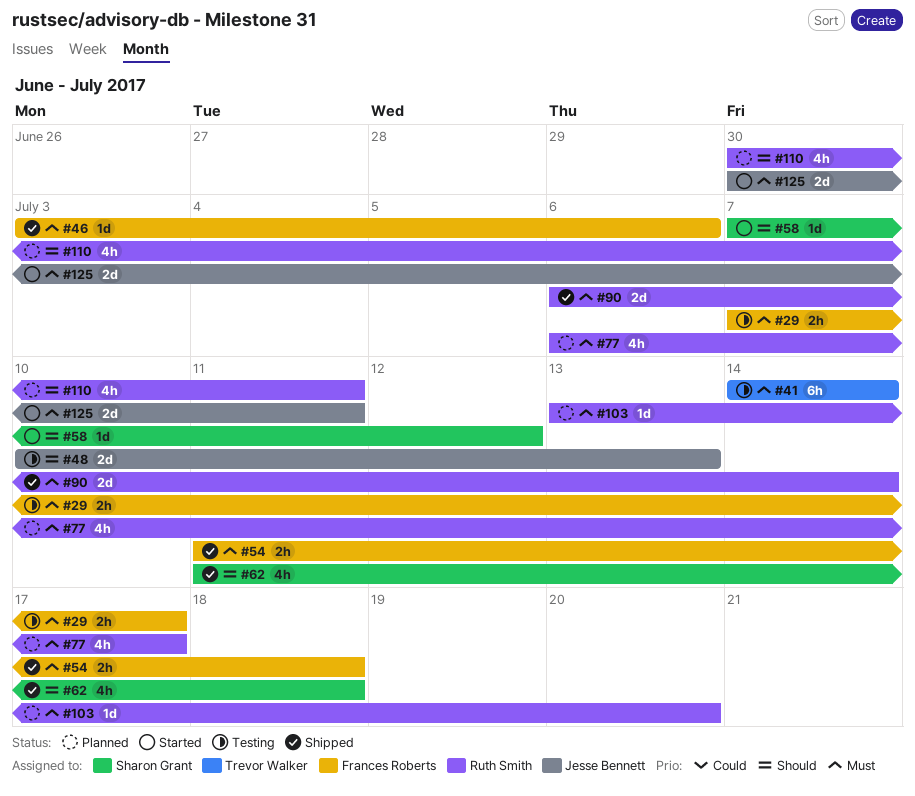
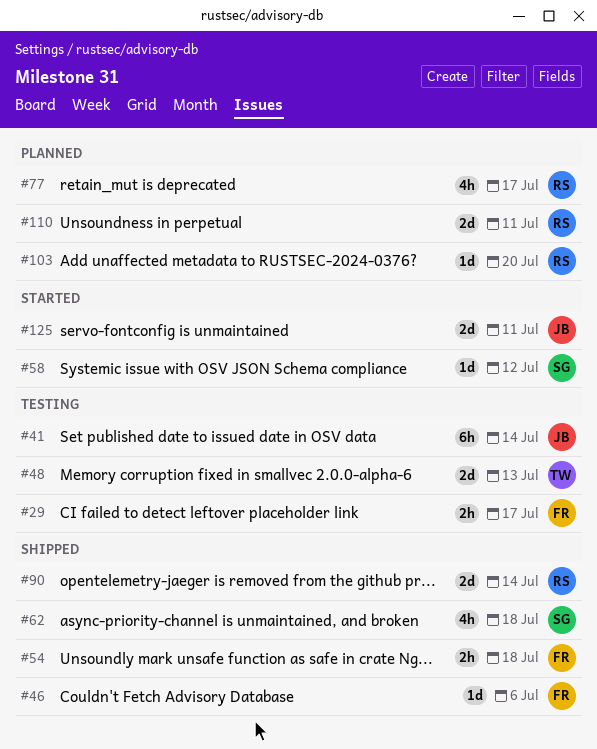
#41, owner: Trevor Walker -> Jesse Bennett
#48, owner: Jesse Bennett -> Trevor Walker
#110, estimate: 4h -> 2d

